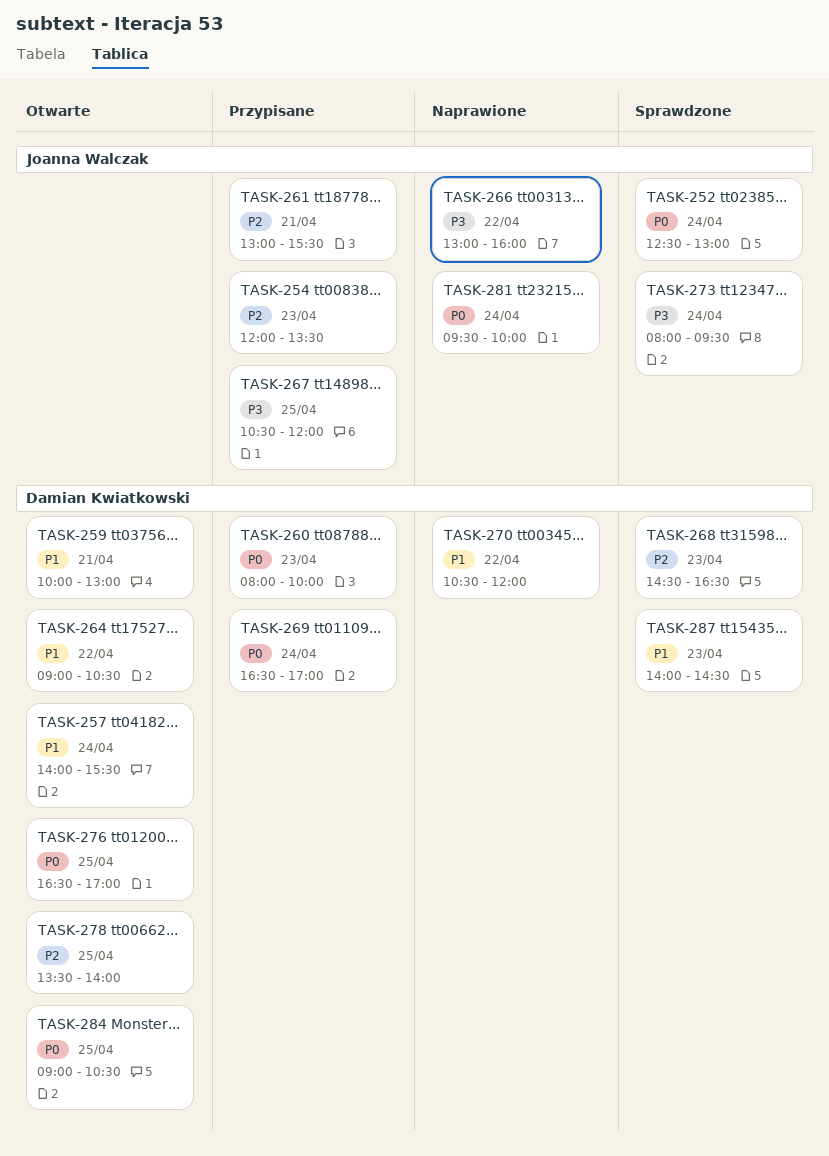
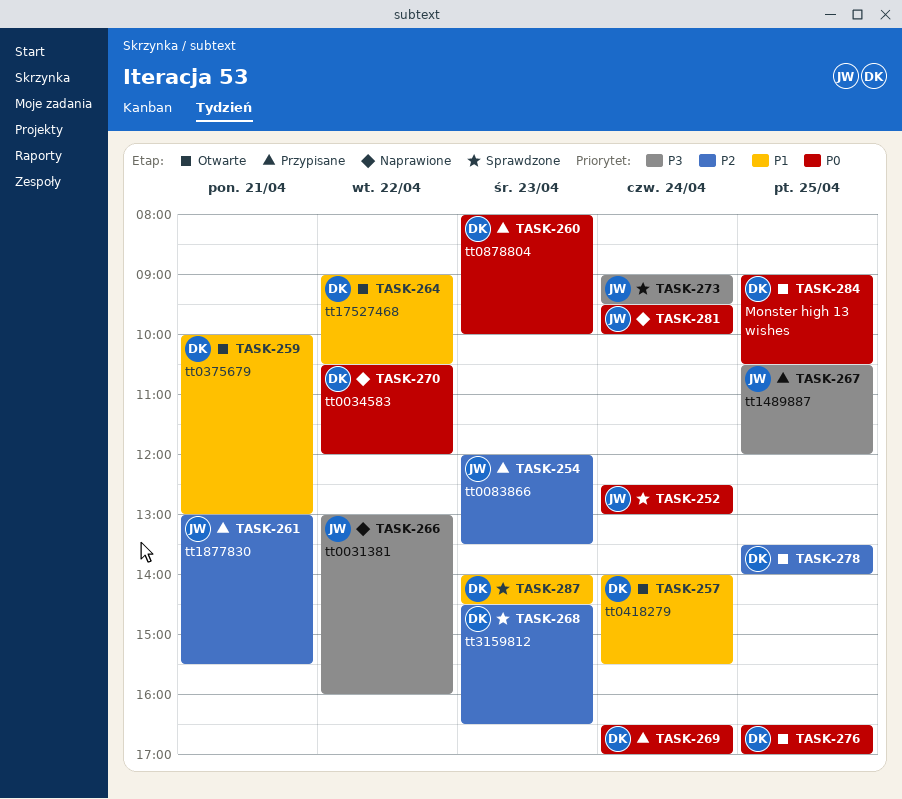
TASK-270, priority: P1 -> P0
TASK-273, begins: 08:00 -> 09:00

